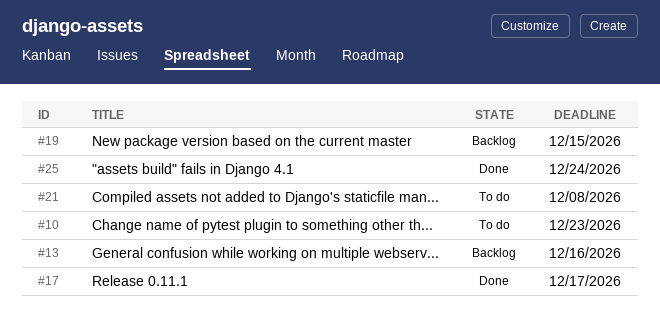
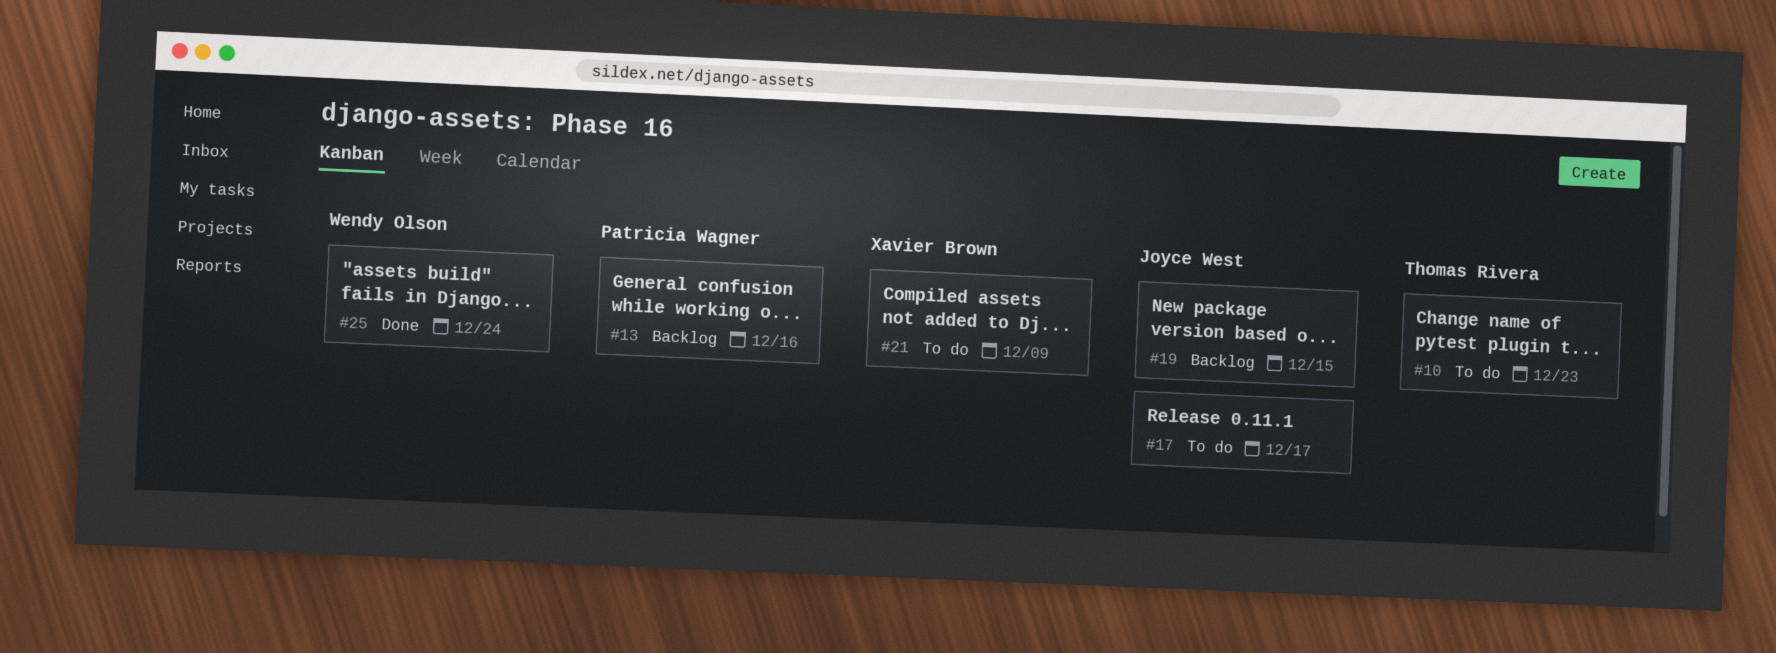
#17, status: Done -> To do
#21, due: Dec 8 -> Dec 9

